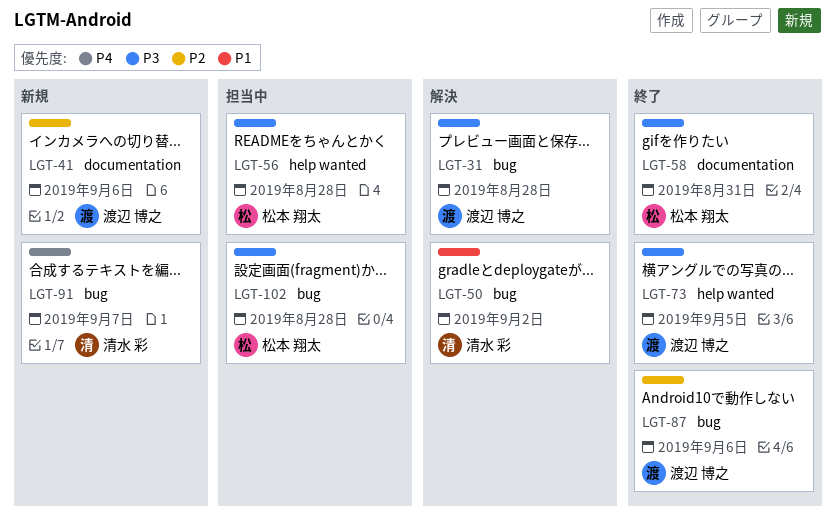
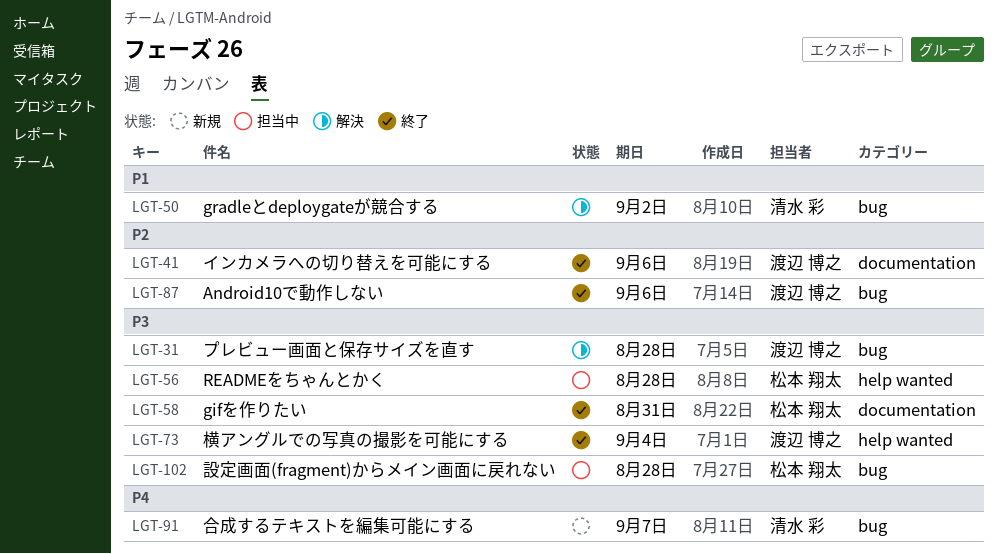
LGT-41, status: 新規 -> 終了
LGT-73, due: Sep 5 -> Sep 4

